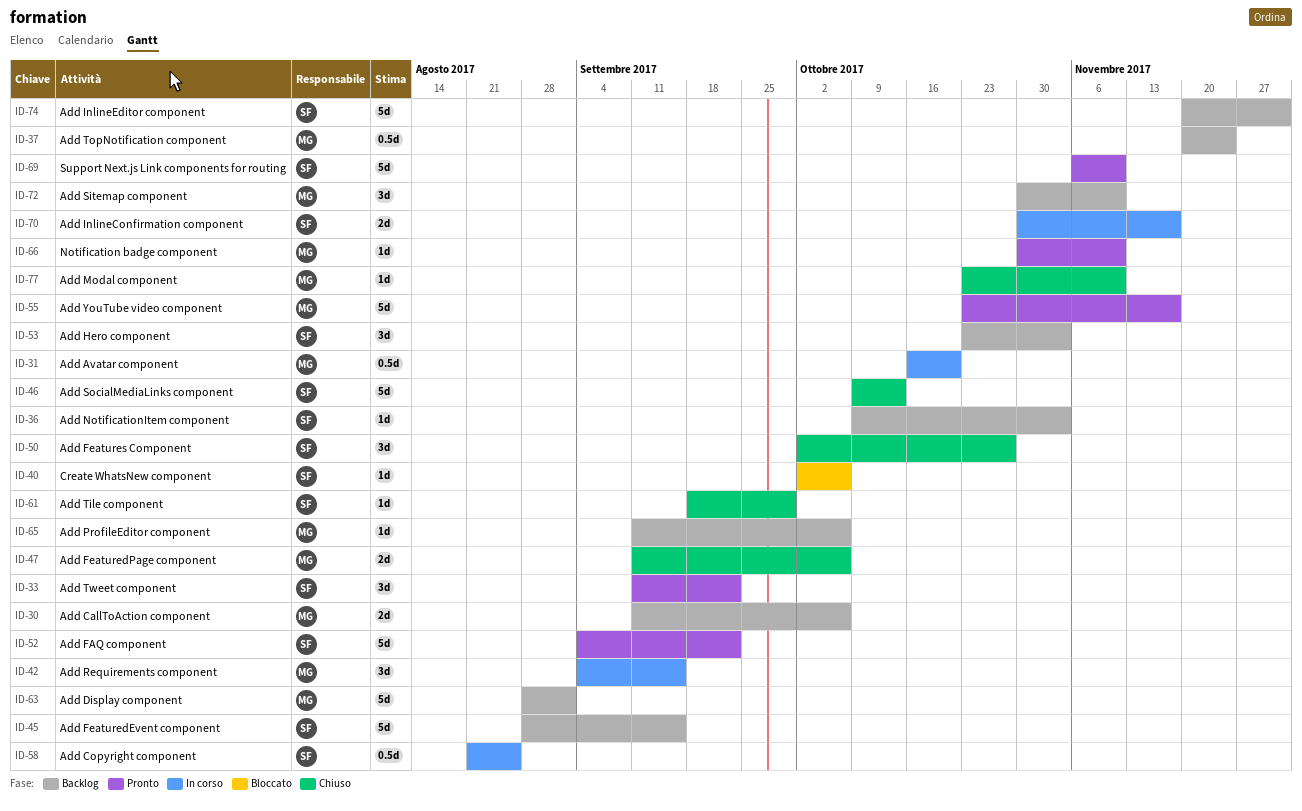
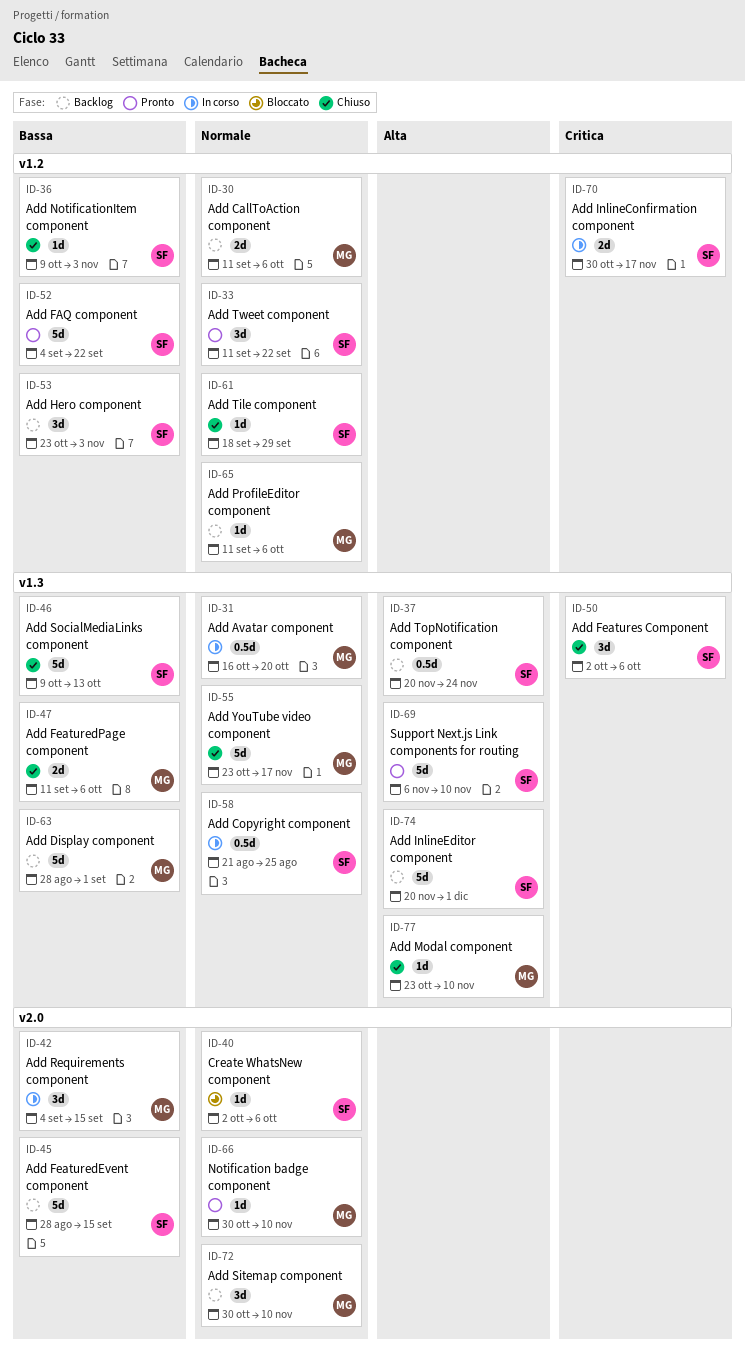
ID-36, status: Backlog -> Chiuso
ID-37, owner: MG -> SF
ID-50, due: Oct 27 -> Oct 6
ID-55, status: Pronto -> Chiuso

